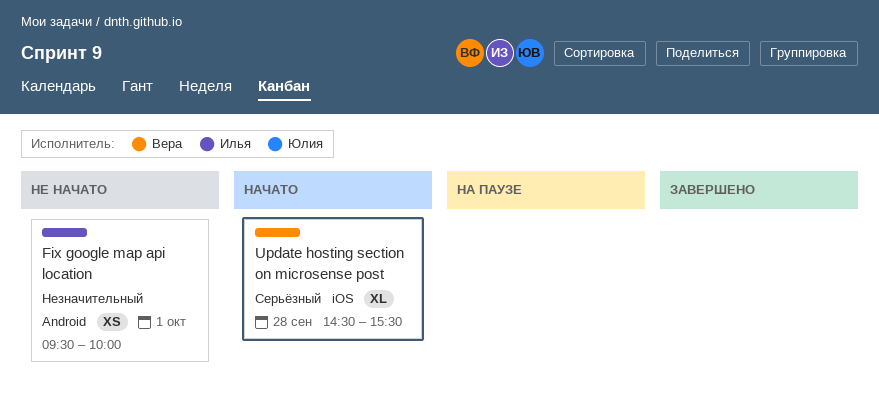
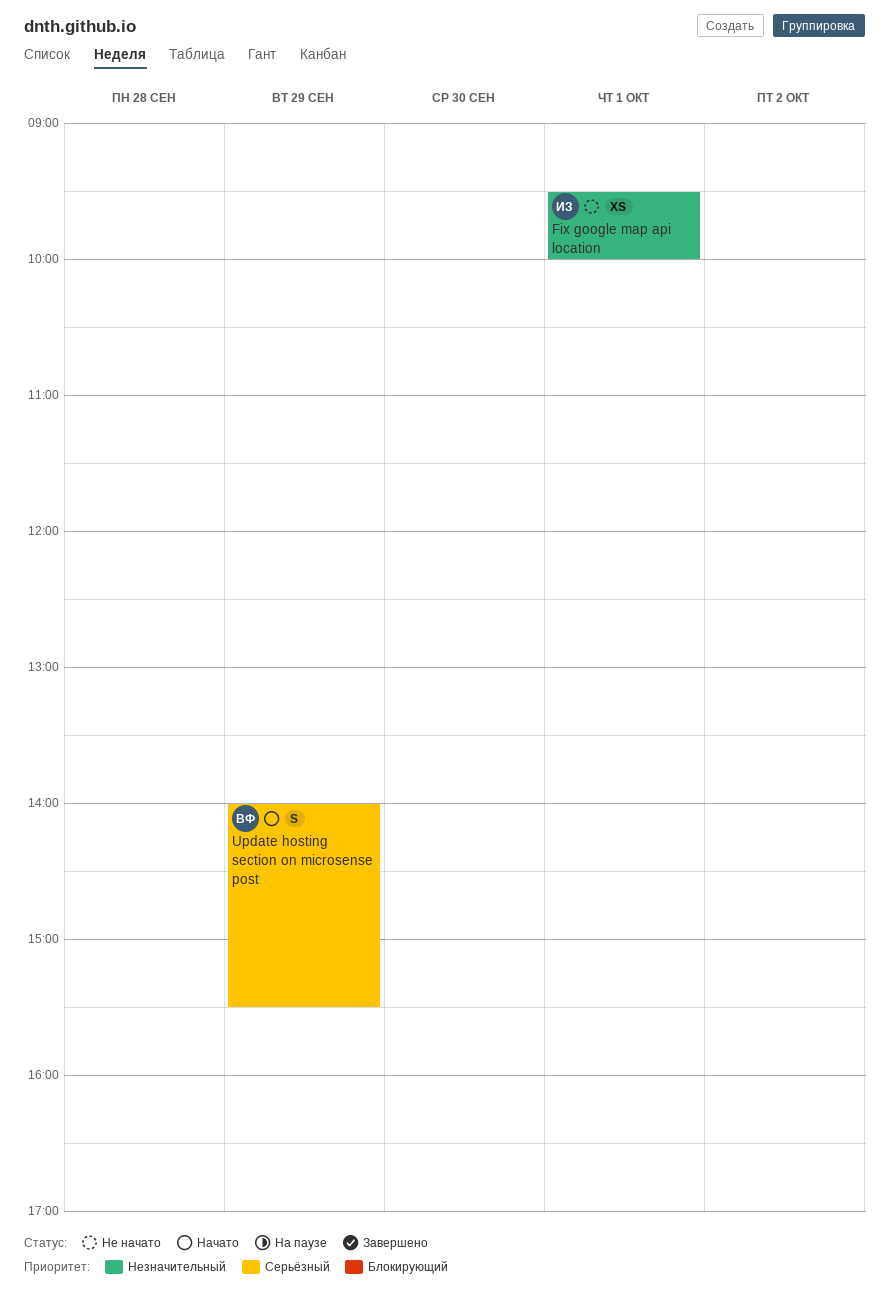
Update hosting section on microsense post, estimate: XL -> S
Update hosting section on microsense post, day: Sep 28 -> Sep 29
Update hosting section on microsense post, begins: 14:30 -> 14:00

